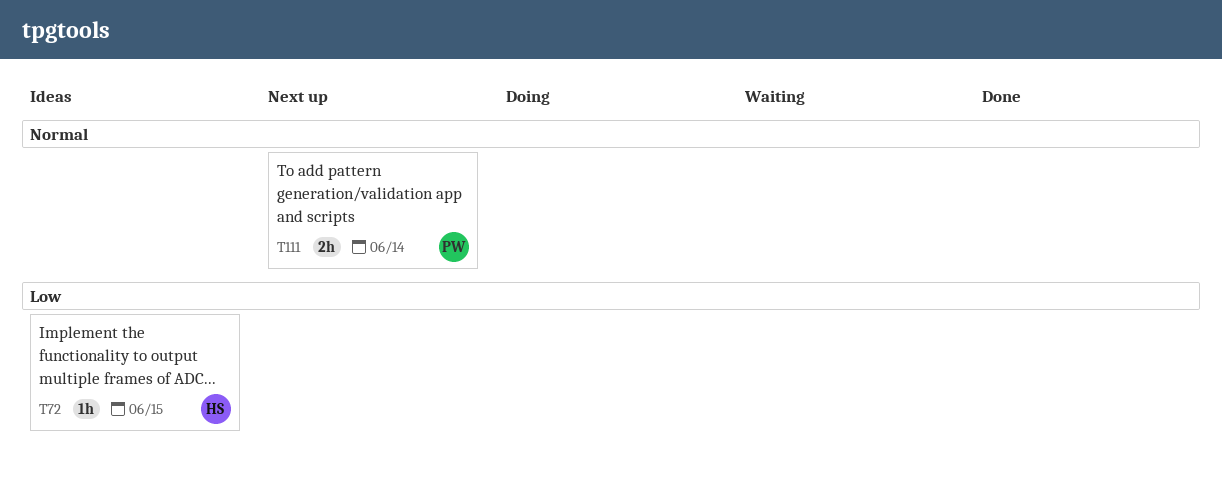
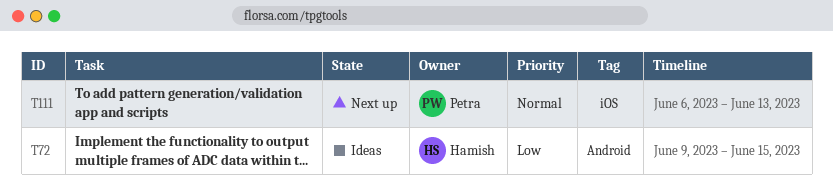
T111, due: Jun 14 -> Jun 13

